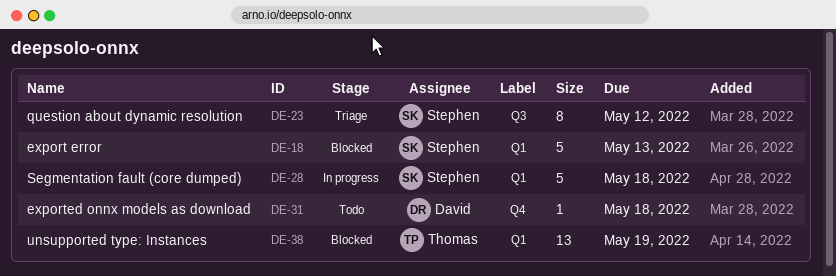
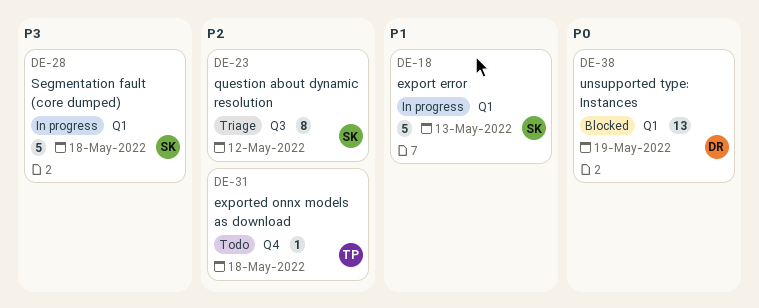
DE-18, status: Blocked -> In progress
DE-31, owner: David -> Thomas
DE-38, owner: Thomas -> David

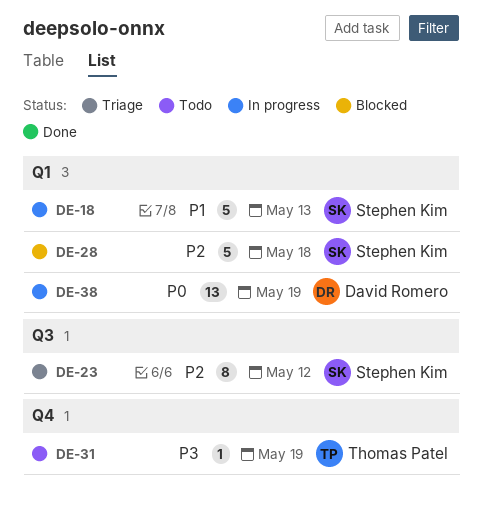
DE-28, status: In progress -> Blocked
DE-28, priority: P3 -> P2
DE-31, priority: P2 -> P3
DE-31, due: May 18 -> May 19
DE-38, status: Blocked -> In progress

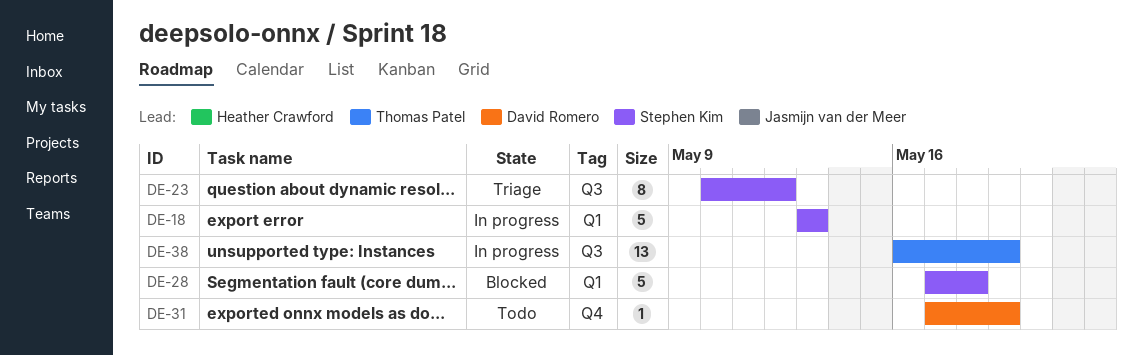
DE-31, owner: Thomas Patel -> David Romero
DE-38, owner: David Romero -> Thomas Patel
DE-38, label: Q1 -> Q3

